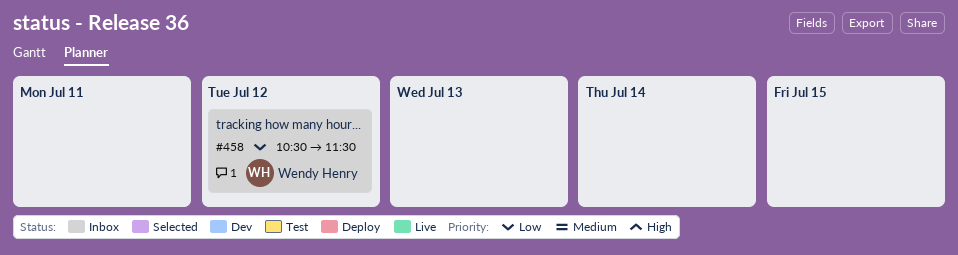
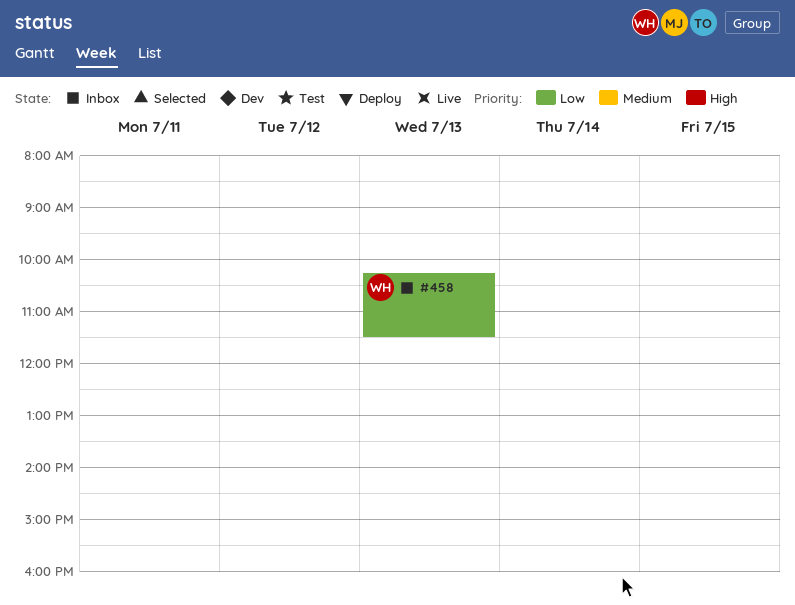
#458, day: Jul 12 -> Jul 13
#458, begins: 10:30 -> 10:15

